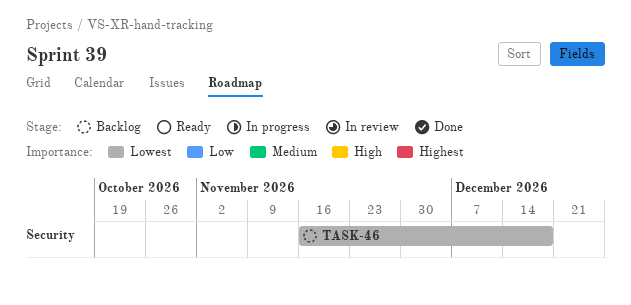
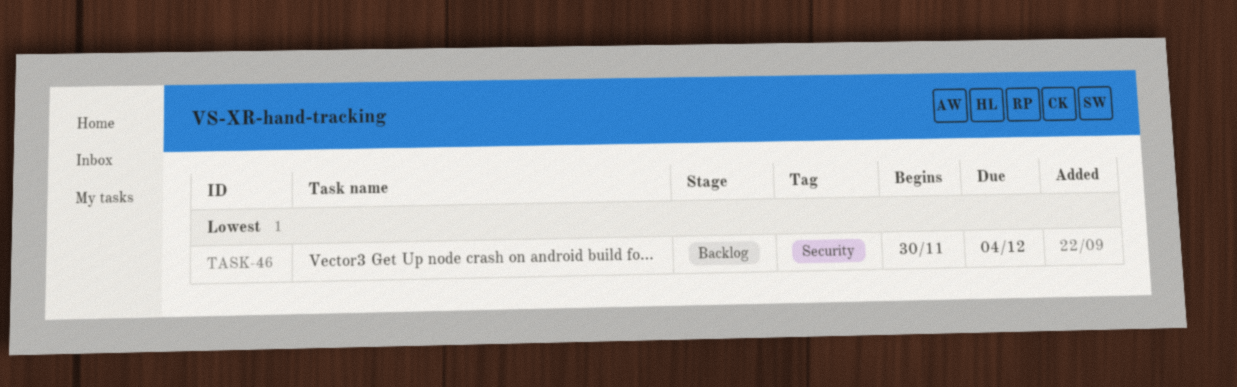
TASK-46, start: Nov 16 -> Nov 30
TASK-46, due: Dec 18 -> Dec 4

